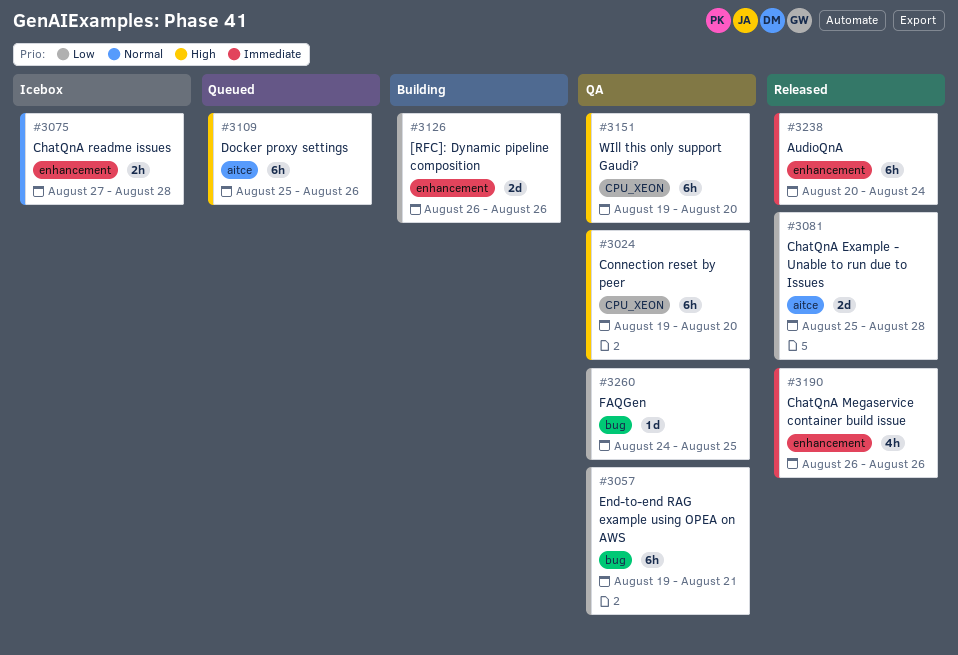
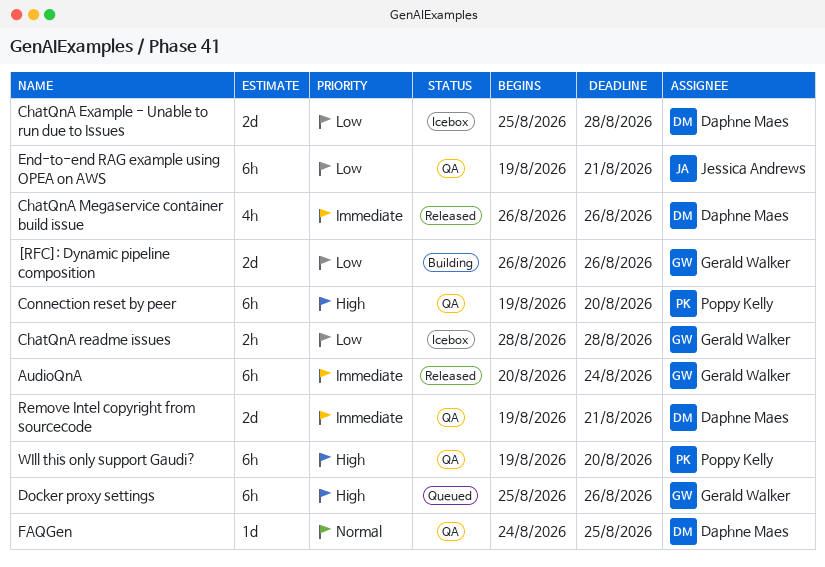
ChatQnA Example - Unable to run due to Issues, status: Released -> Icebox
ChatQnA readme issues, priority: Normal -> Low
ChatQnA readme issues, start: Aug 27 -> Aug 28
FAQGen, priority: Low -> Normal
Remove Intel copyright from sourcecode: none -> present

